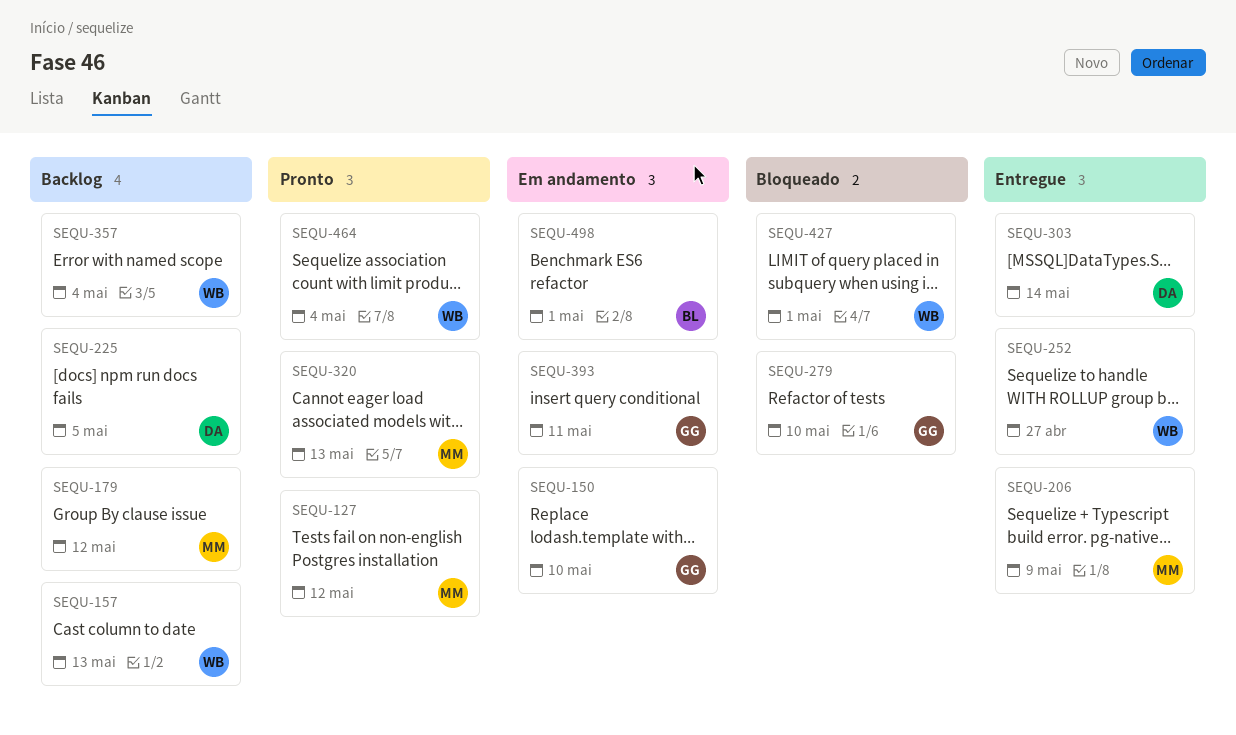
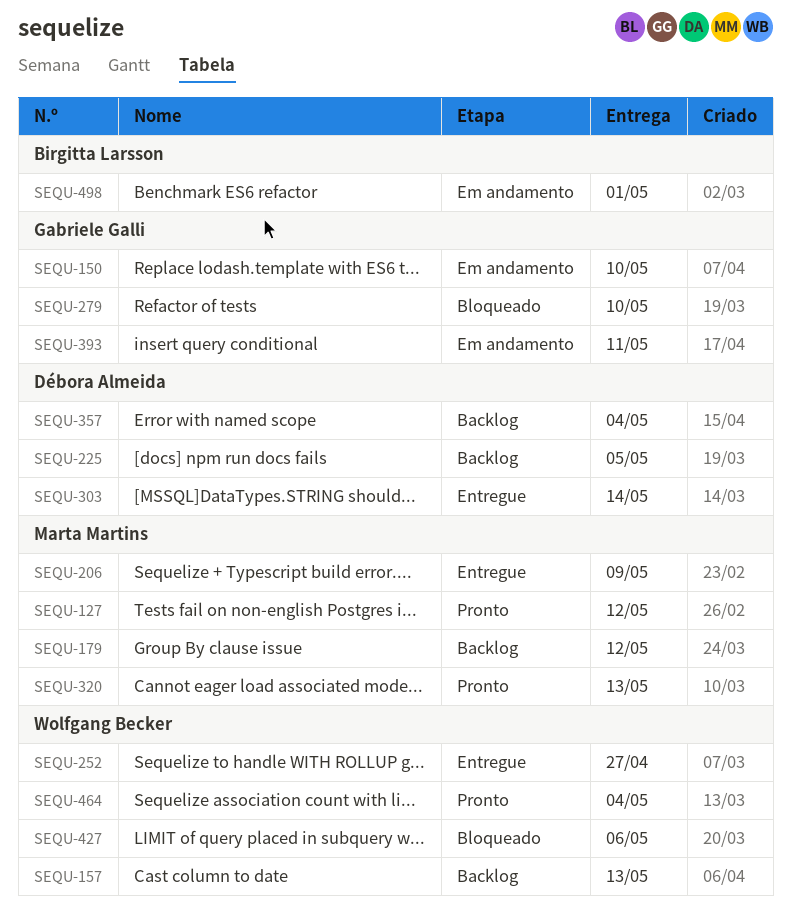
SEQU-357, owner: Wolfgang Becker -> Débora Almeida
SEQU-427, due: May 1 -> May 6

